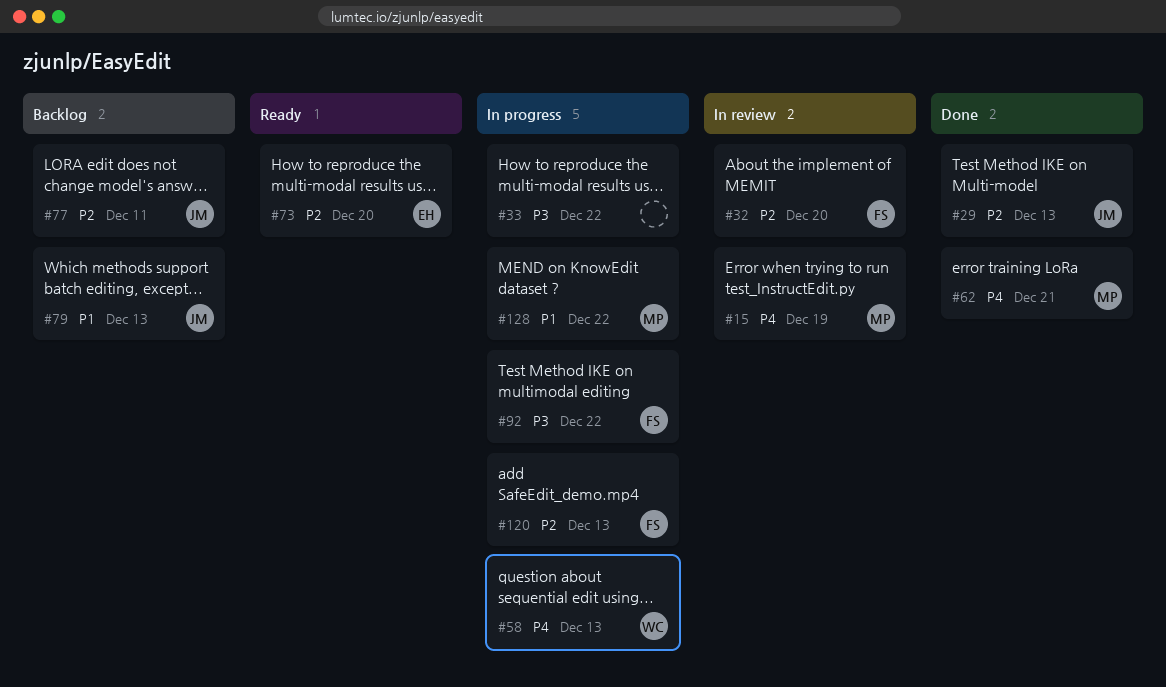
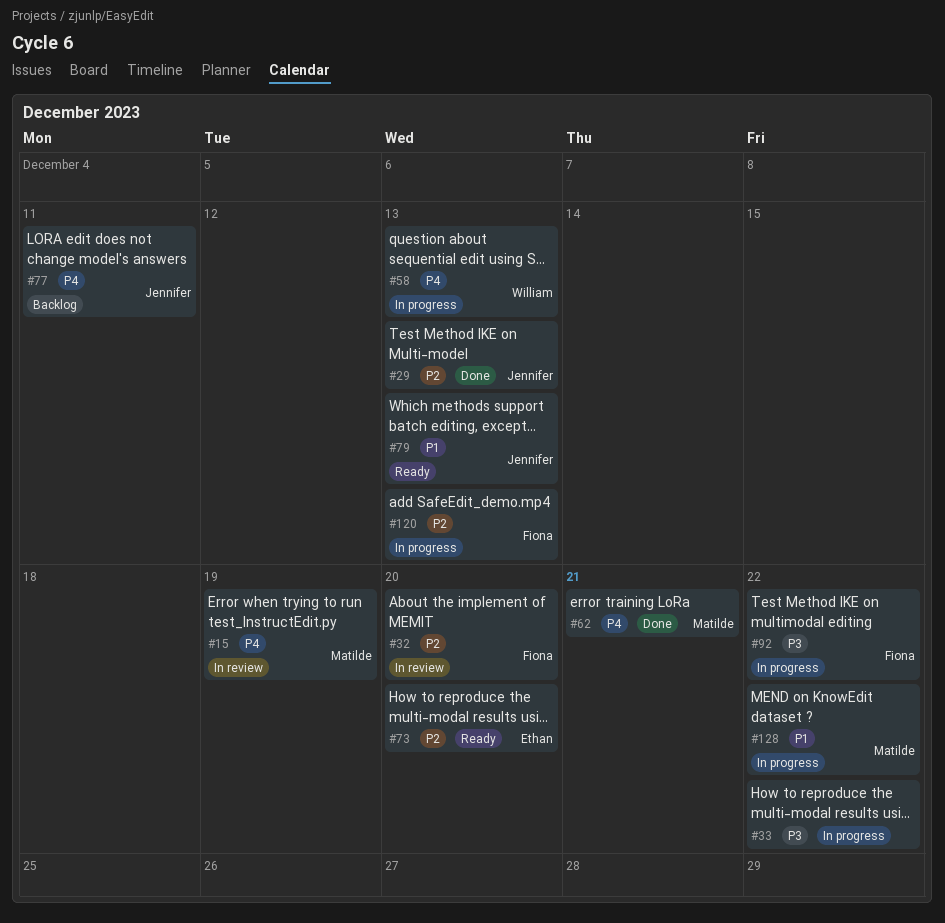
#77, priority: P2 -> P4
#79, status: Backlog -> Ready

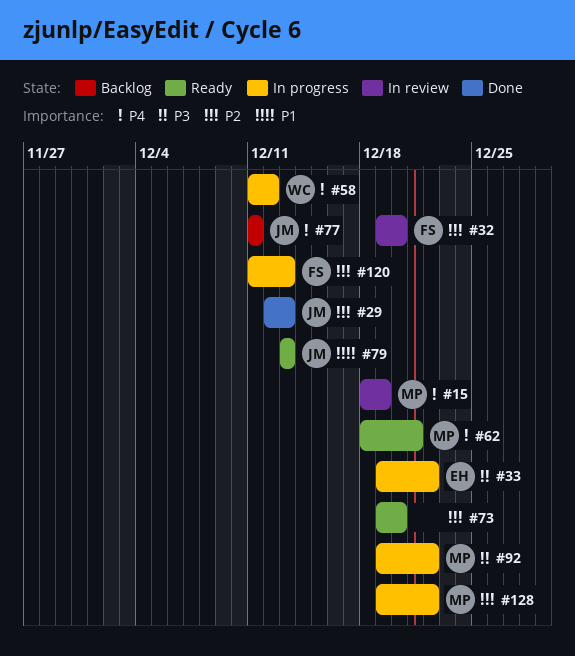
#33, owner: none -> Ethan
#58, due: Dec 13 -> Dec 12
#62, status: Done -> Ready
#73, owner: Ethan -> none
#92, owner: Fiona -> Matilde
#128, priority: P1 -> P2

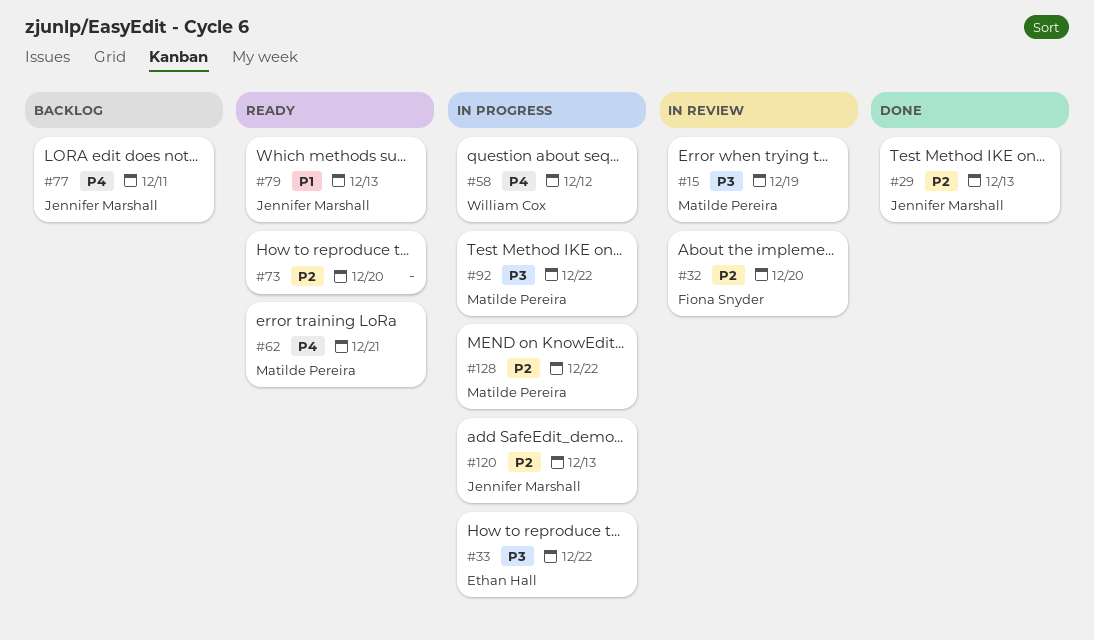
#15, priority: P4 -> P3
#120, owner: Fiona Snyder -> Jennifer Marshall

